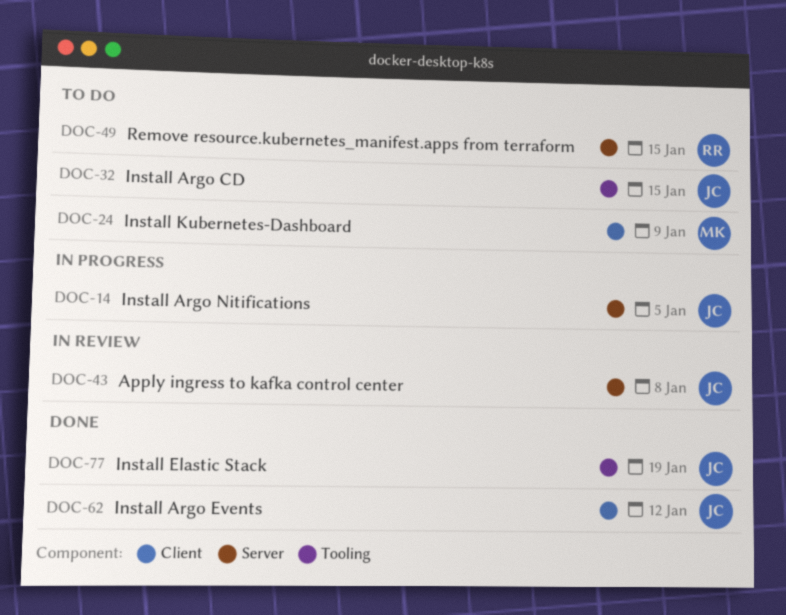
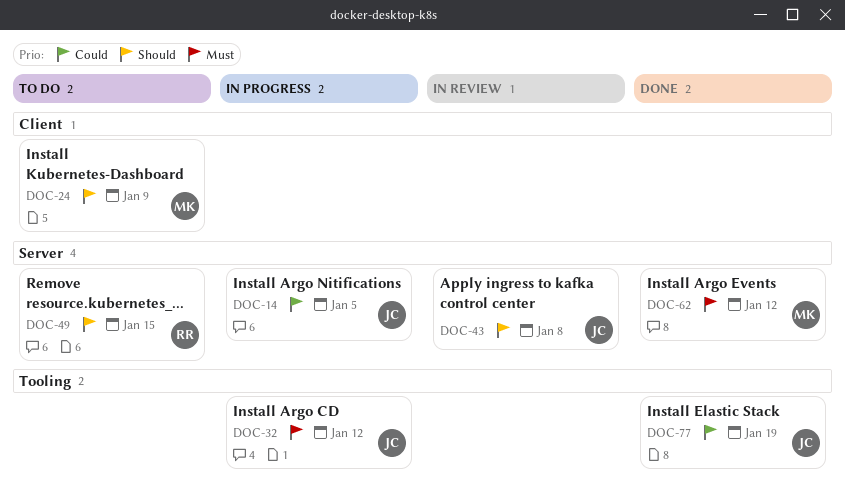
DOC-32, status: To do -> In progress
DOC-32, due: Jan 15 -> Jan 12
DOC-62, owner: JC -> MK
DOC-62, label: Client -> Server

